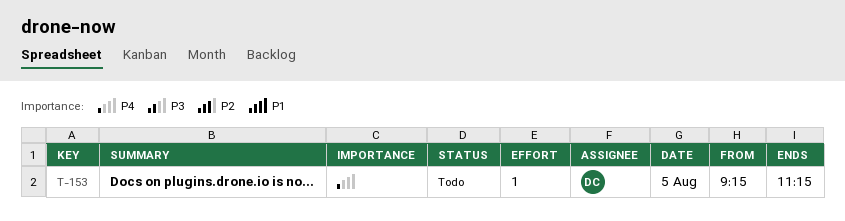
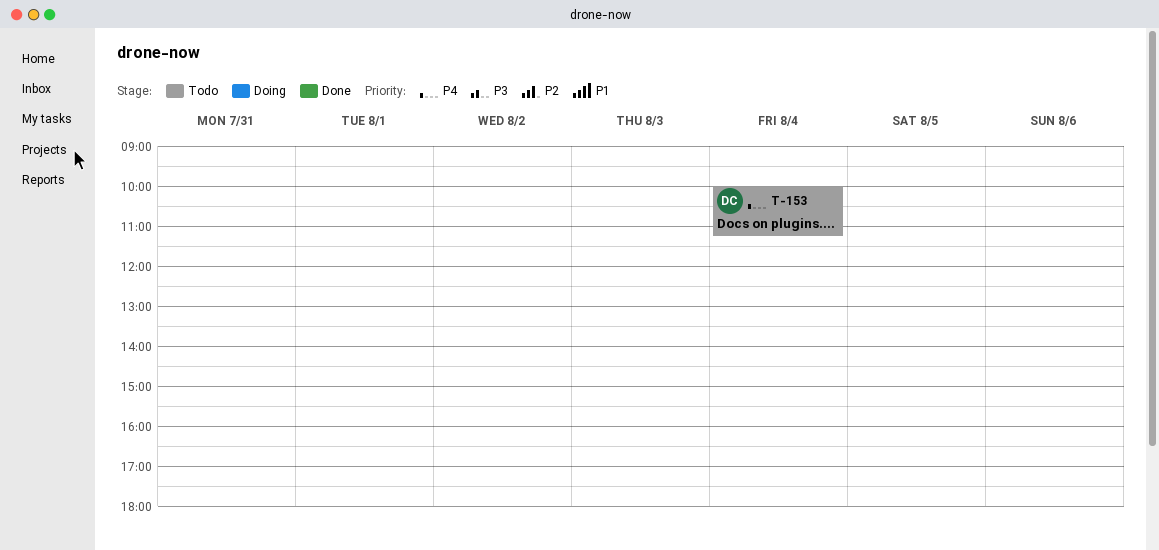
T-153, day: Aug 5 -> Aug 4
T-153, begins: 09:15 -> 10:00

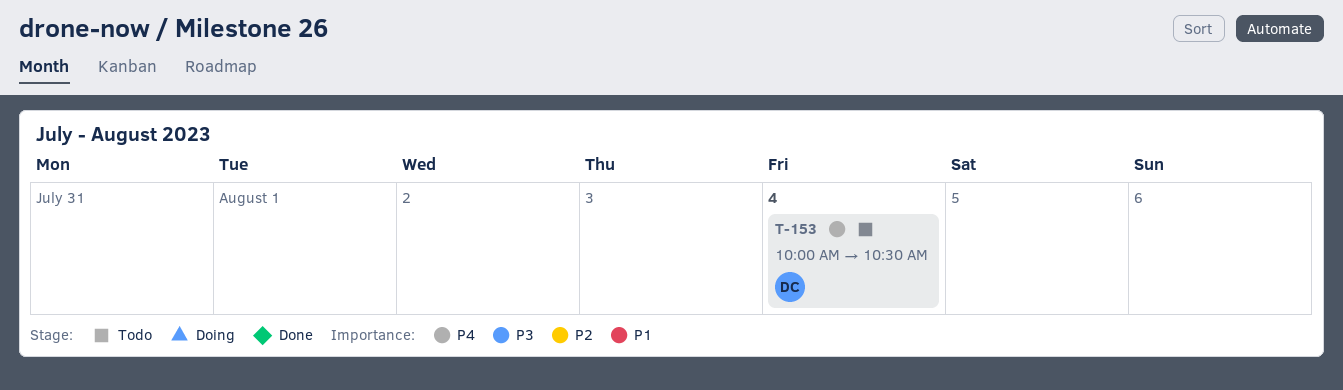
T-153, ends: 11:15 -> 10:30

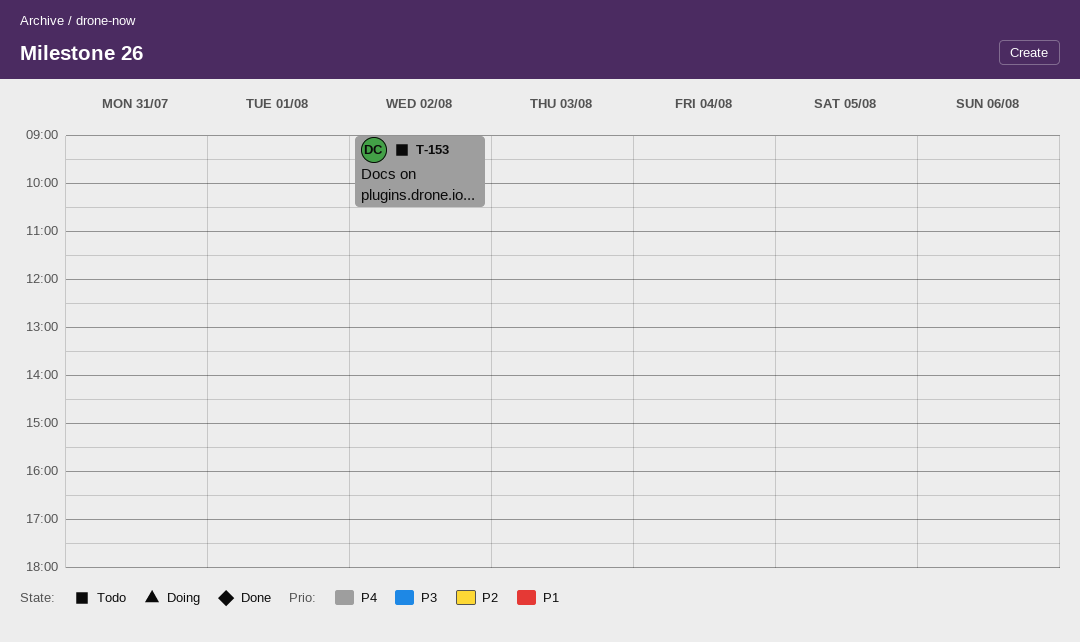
T-153, day: Aug 4 -> Aug 2
T-153, begins: 10:00 -> 09:00

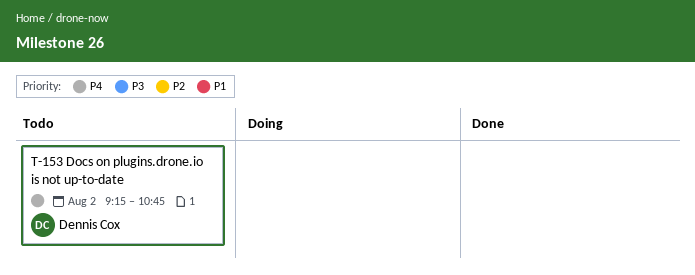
T-153, begins: 09:00 -> 09:15
T-153, ends: 10:30 -> 10:45

